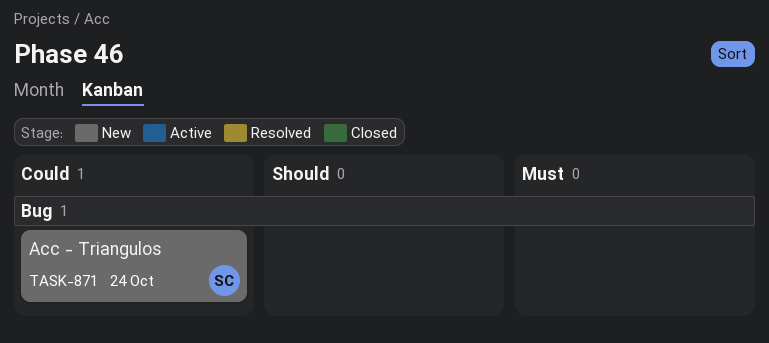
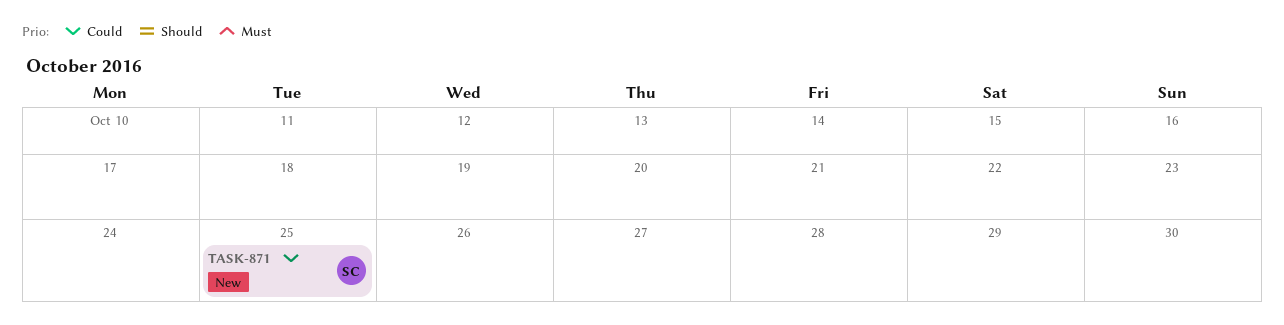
TASK-871, due: Oct 24 -> Oct 25

